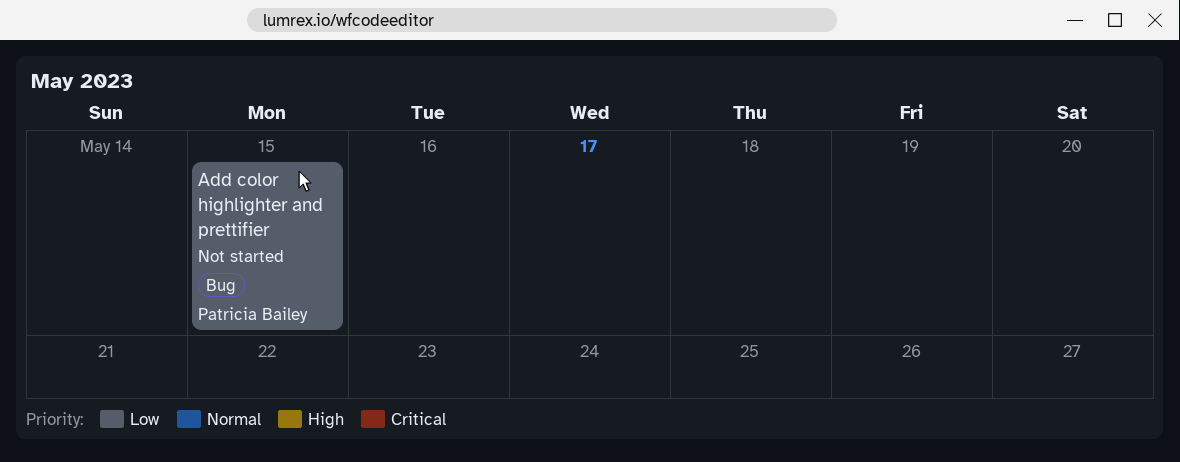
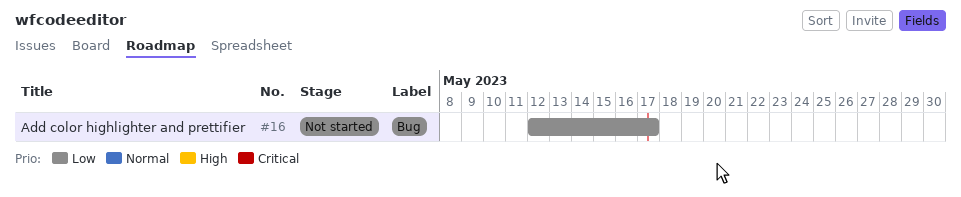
Add color highlighter and prettifier, due: May 15 -> May 17

